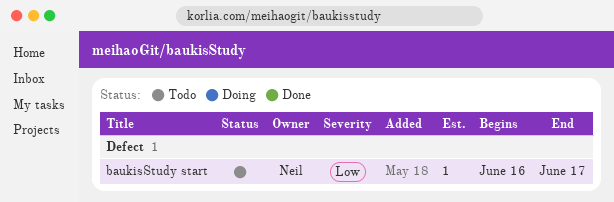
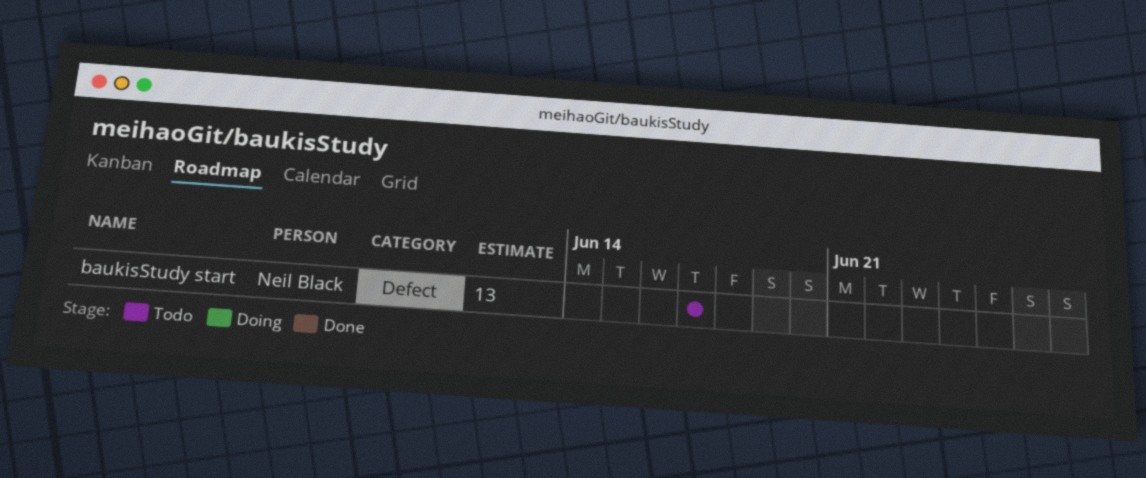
baukisStudy start, estimate: 1 -> 13
baukisStudy start, start: Jun 16 -> Jun 17

